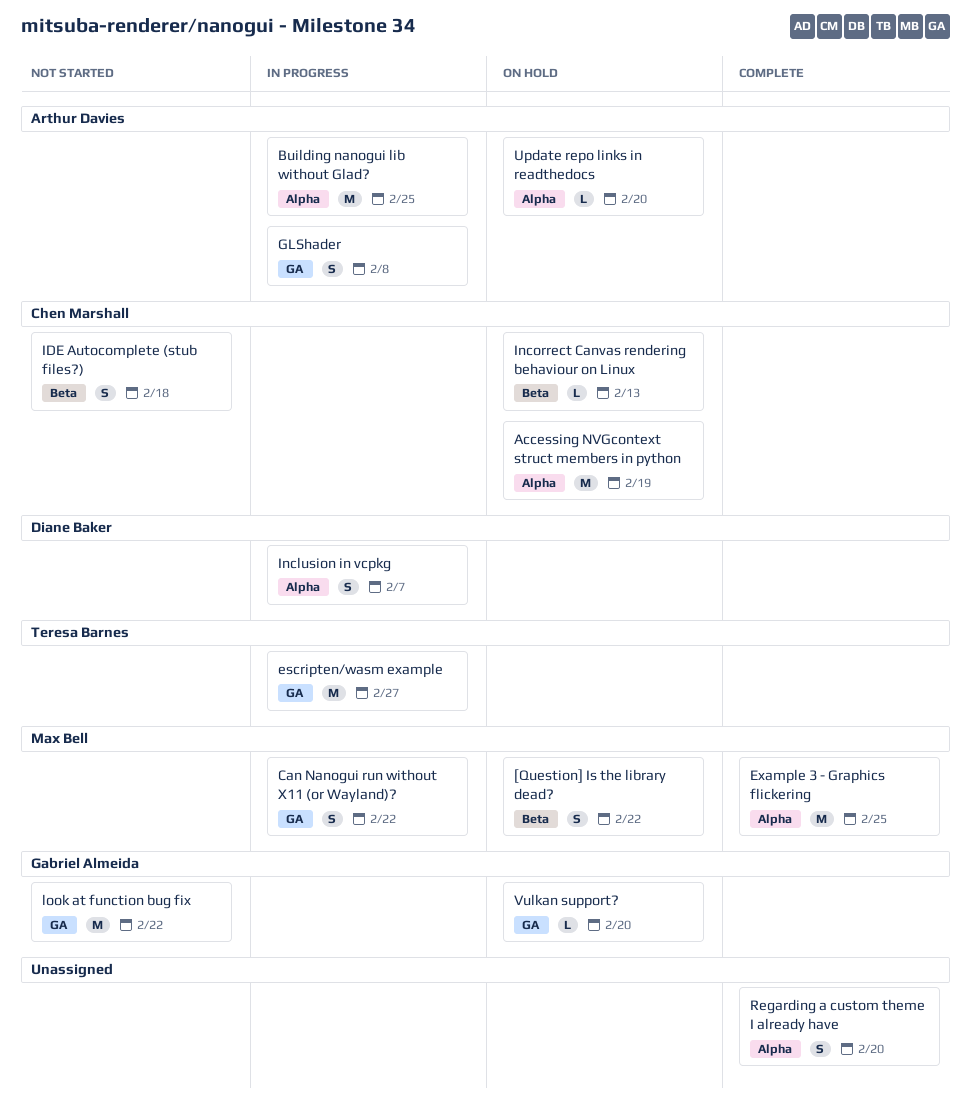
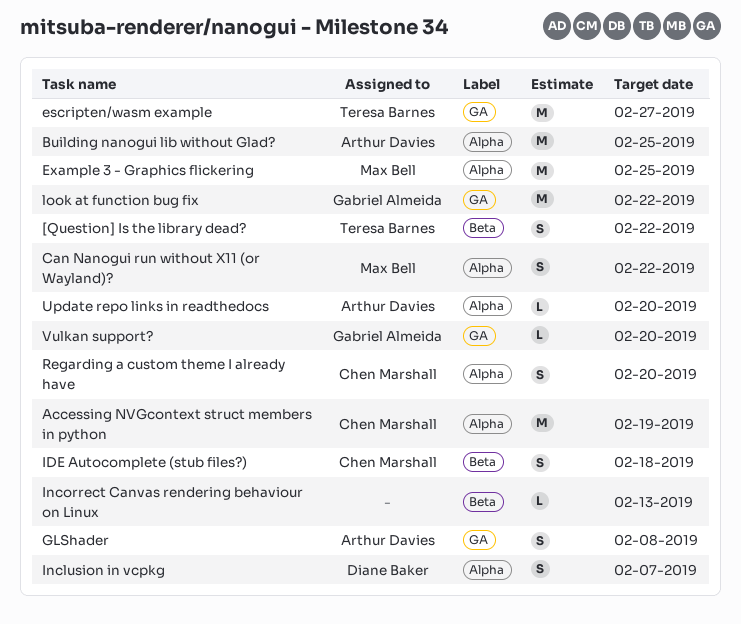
[Question] Is the library dead?, owner: Max Bell -> Teresa Barnes
Can Nanogui run without X11 (or Wayland)?, label: GA -> Alpha
Incorrect Canvas rendering behaviour on Linux, owner: Chen Marshall -> none
Regarding a custom theme I already have, owner: none -> Chen Marshall

